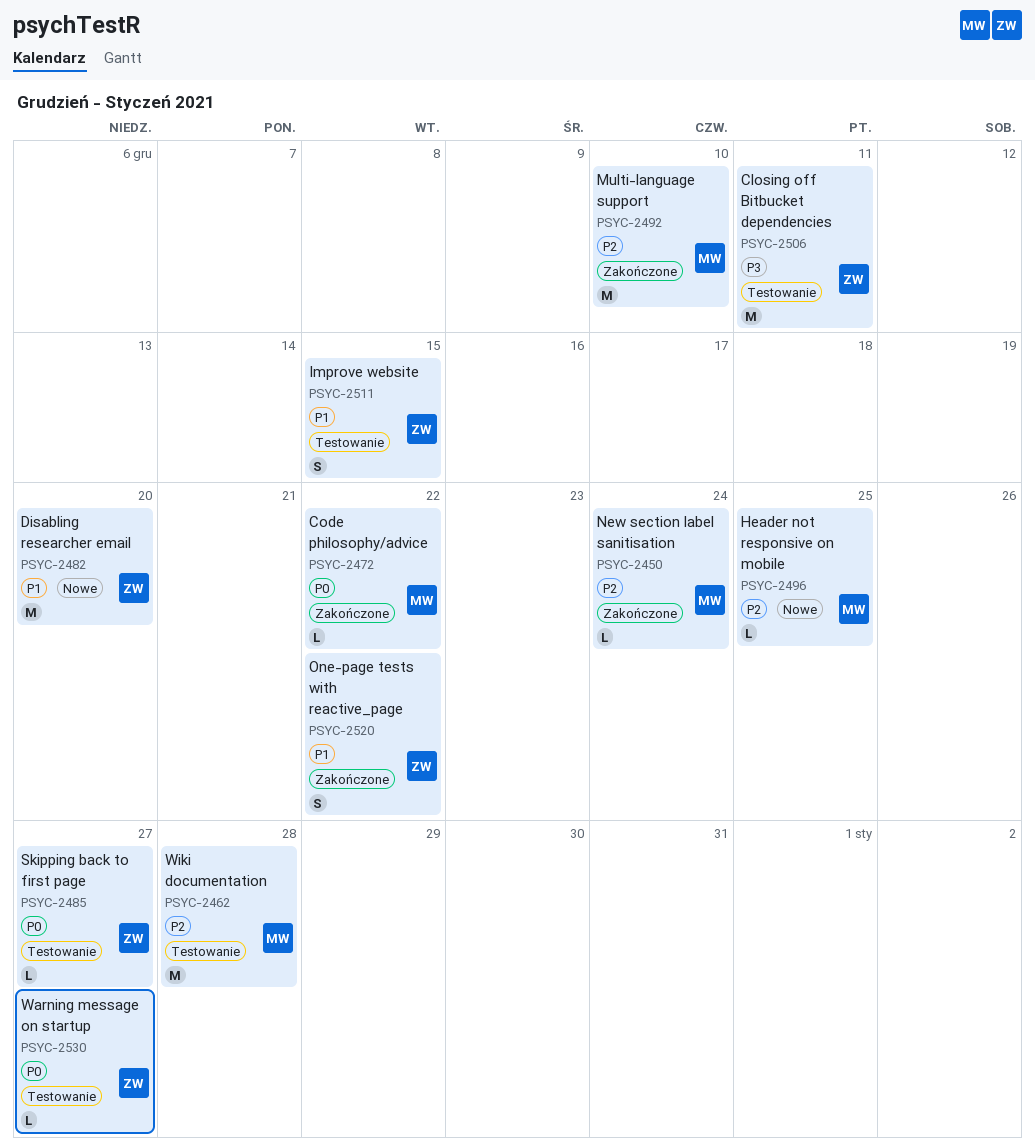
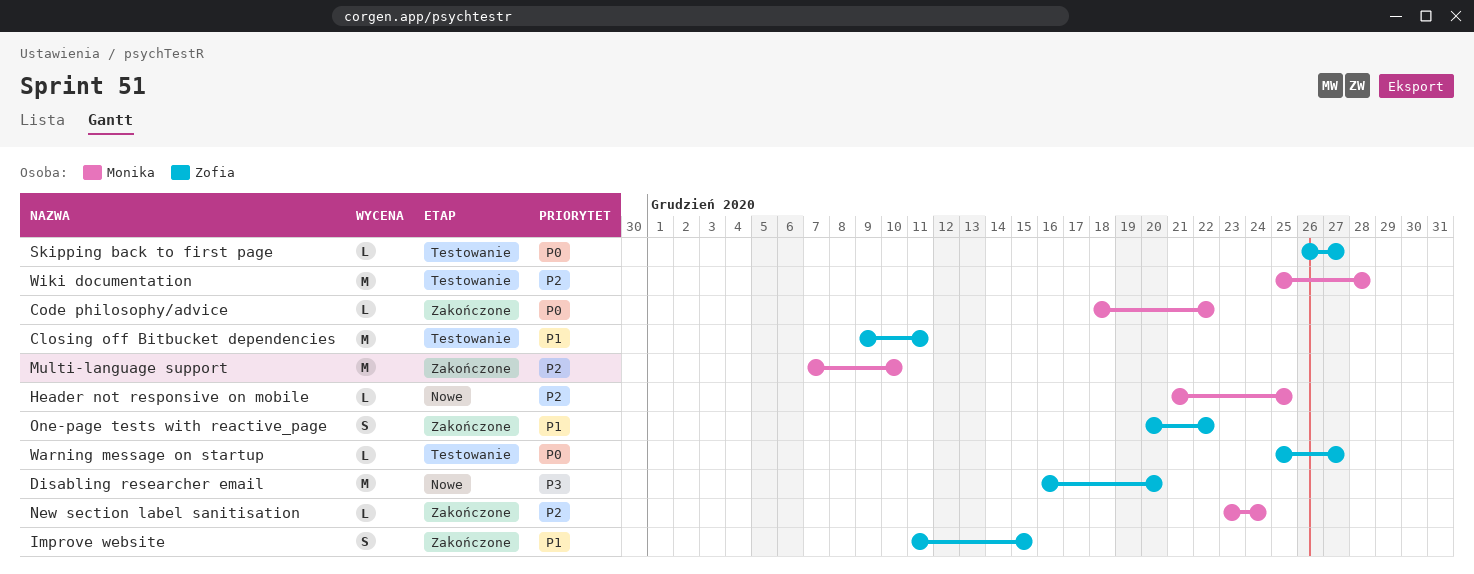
Closing off Bitbucket dependencies, priority: P3 -> P1
Disabling researcher email, priority: P1 -> P3
Improve website, status: Testowanie -> Zakończone

